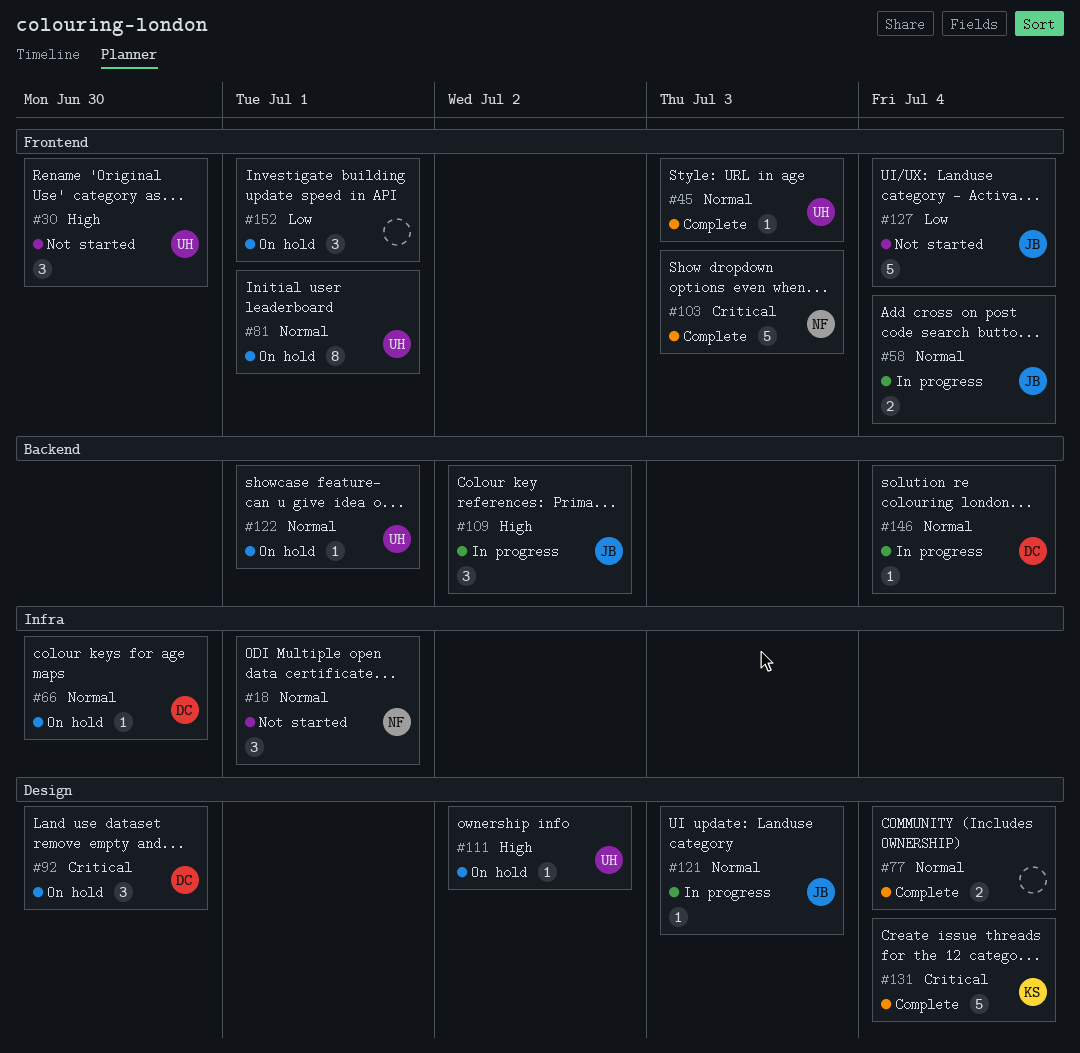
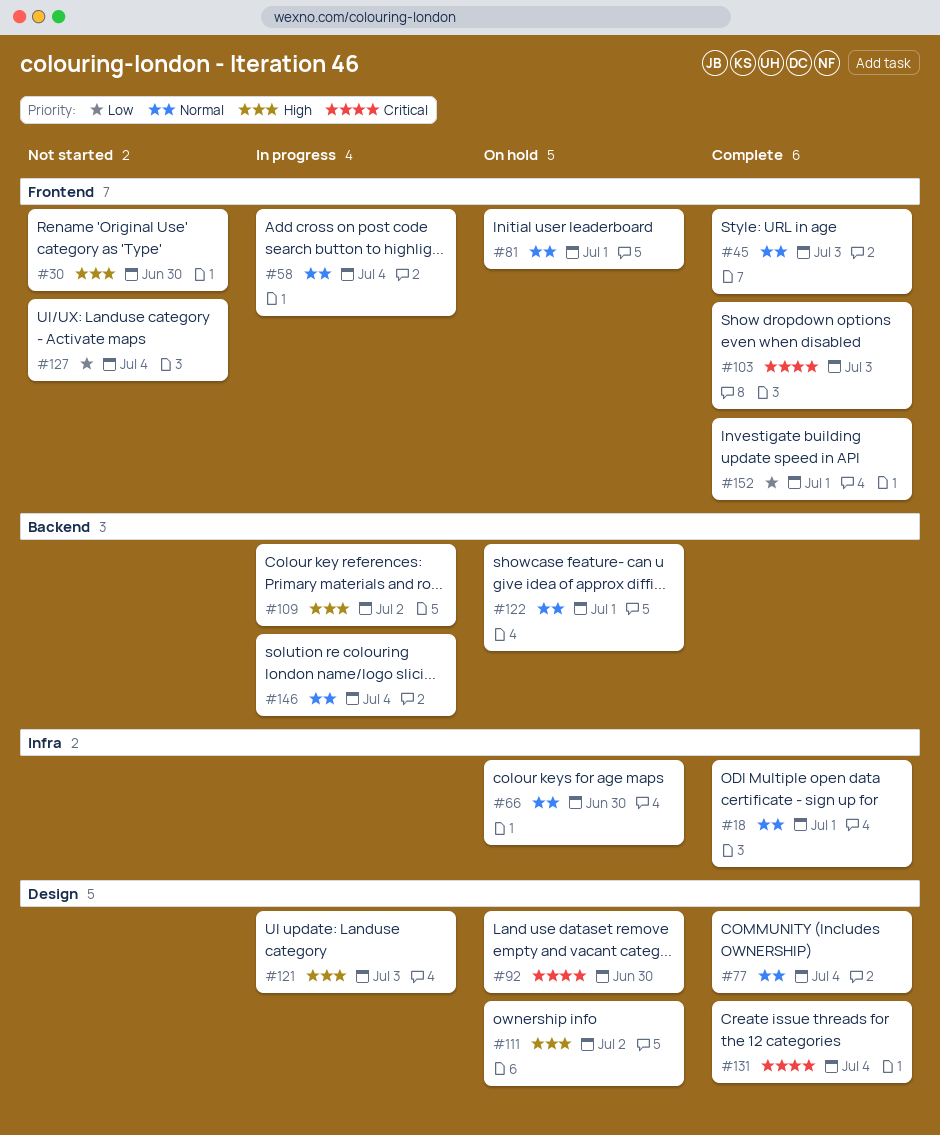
#18, status: Not started -> Complete
#121, priority: Normal -> High
#152, status: On hold -> Complete

